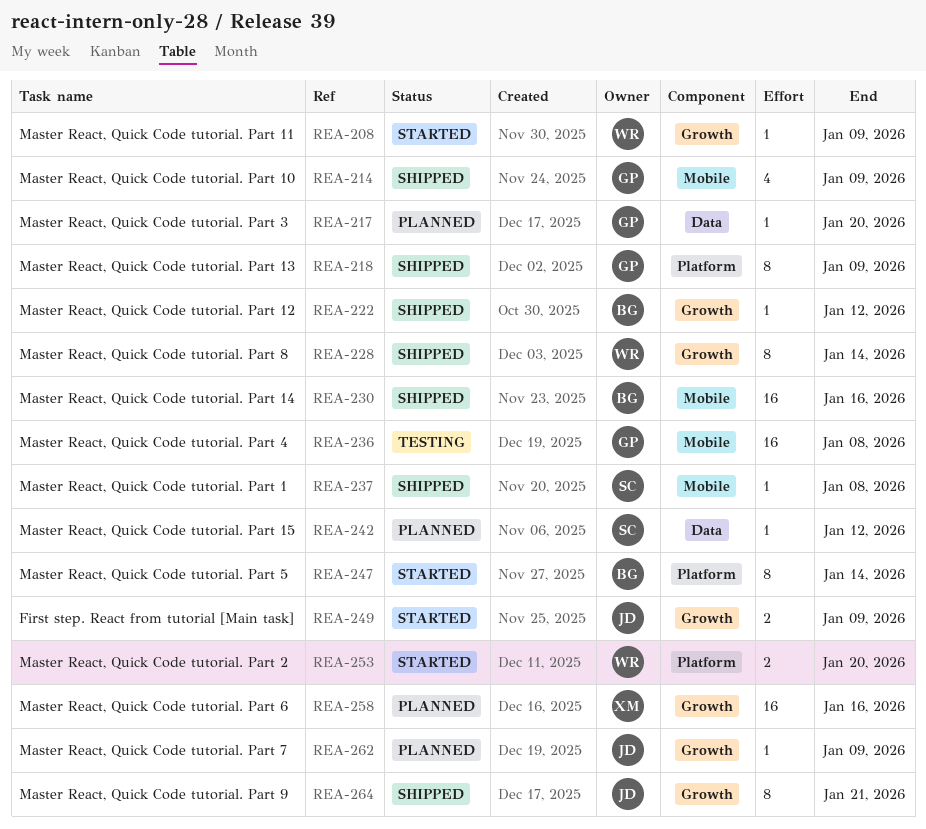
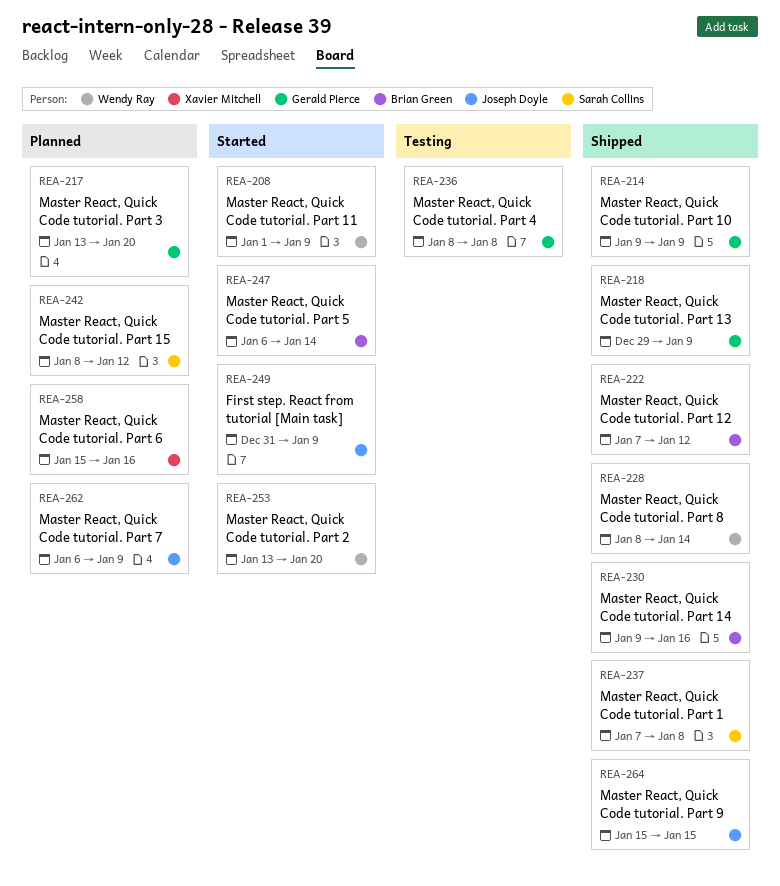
REA-264, due: Jan 21 -> Jan 15

